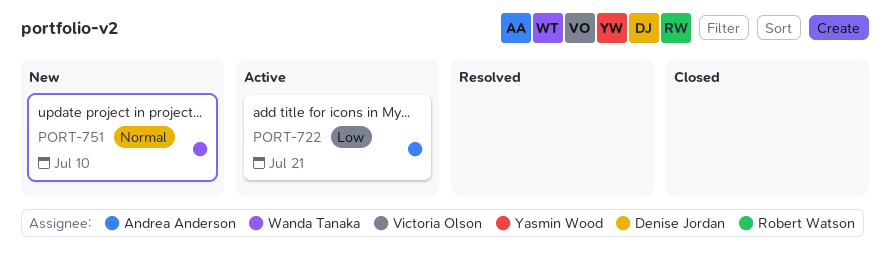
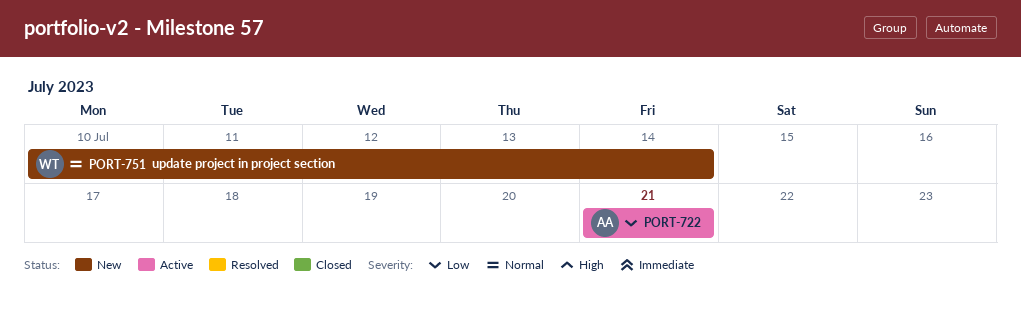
PORT-751, due: Jul 10 -> Jul 14

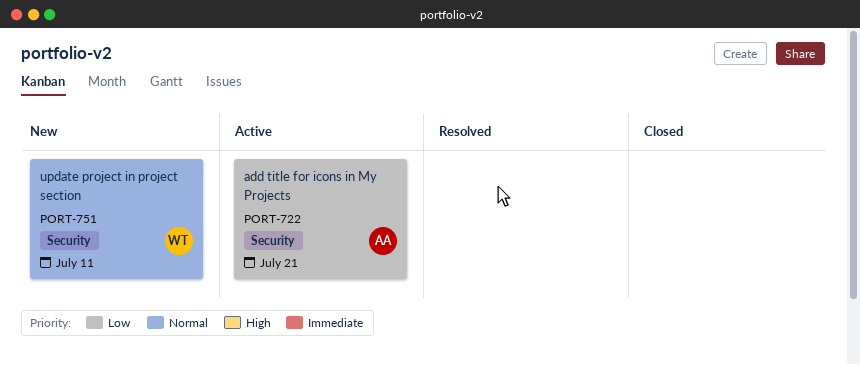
PORT-751, due: Jul 14 -> Jul 11

